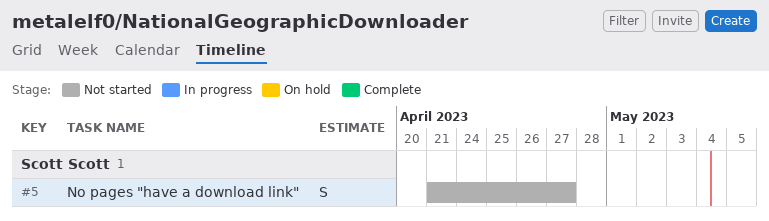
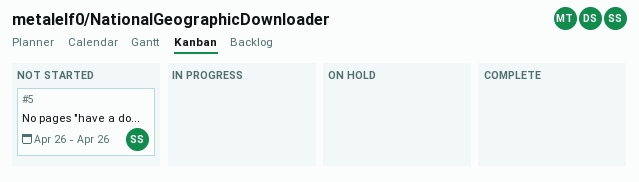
#5, start: Apr 21 -> Apr 26
#5, due: Apr 27 -> Apr 26

